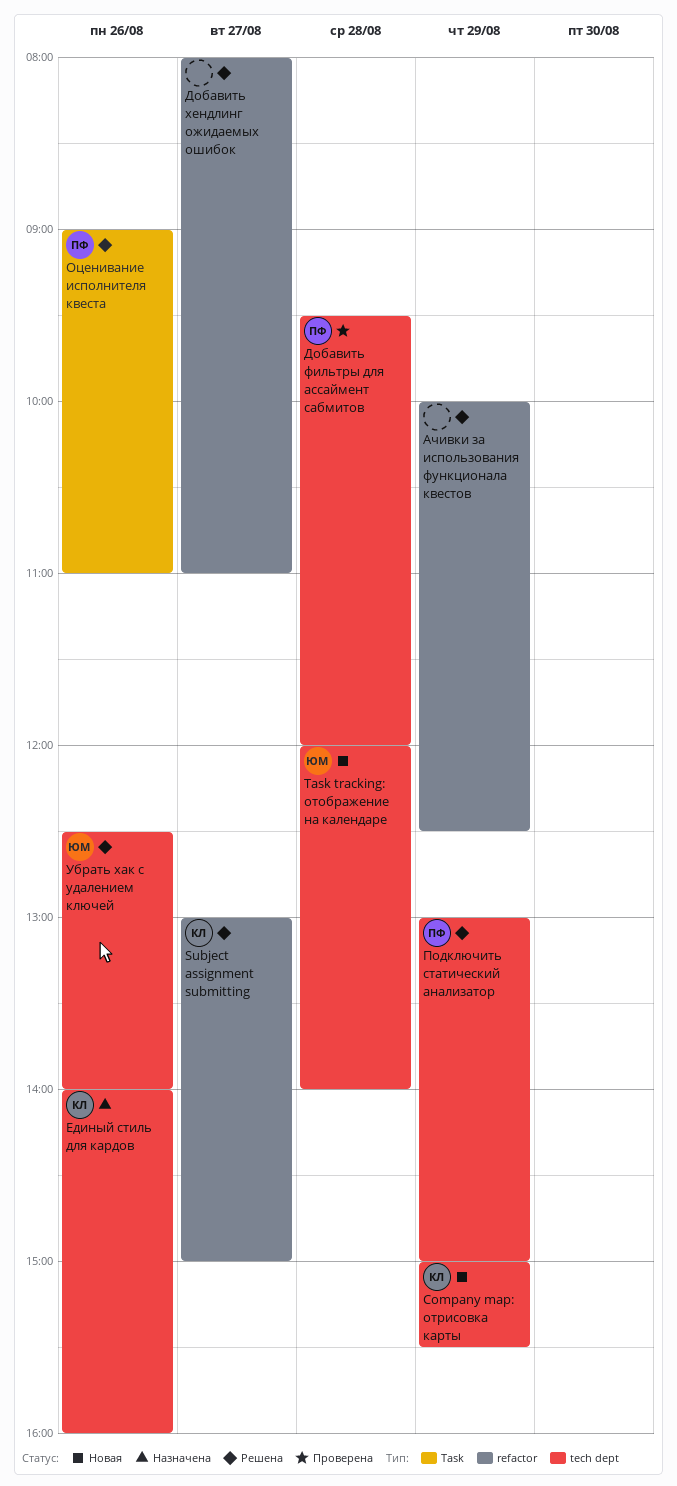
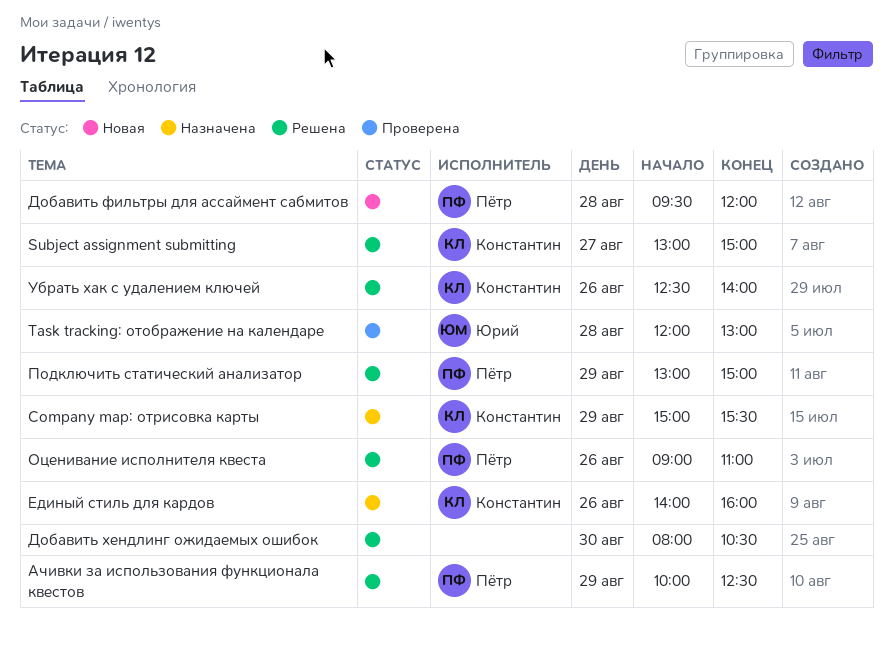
Company map: отрисовка карты, status: Новая -> Назначена
Task tracking: отображение на календаре, status: Новая -> Проверена
Task tracking: отображение на календаре, ends: 14:00 -> 13:00
Ачивки за использования функционала квестов, owner: none -> Пётр
Добавить фильтры для ассаймент сабмитов, status: Проверена -> Новая
Добавить хендлинг ожидаемых ошибок, day: Aug 27 -> Aug 30
Добавить хендлинг ожидаемых ошибок, ends: 11:00 -> 10:30
Убрать хак с удалением ключей, owner: Юрий -> Константин

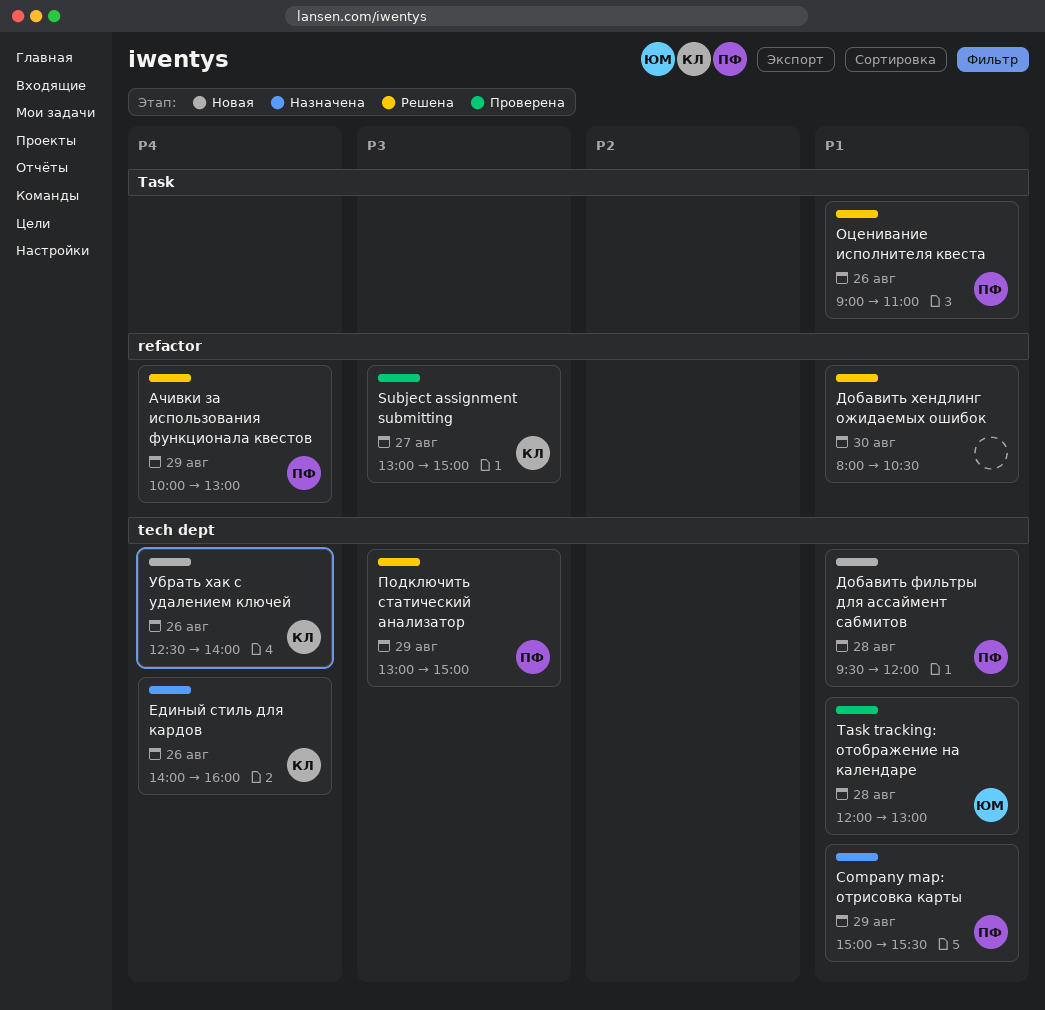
Company map: отрисовка карты, owner: Константин -> Пётр
Subject assignment submitting, status: Решена -> Проверена
Ачивки за использования функционала квестов, ends: 12:30 -> 13:00
Убрать хак с удалением ключей, status: Решена -> Новая

